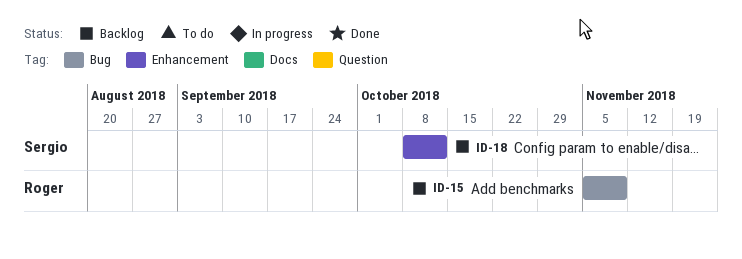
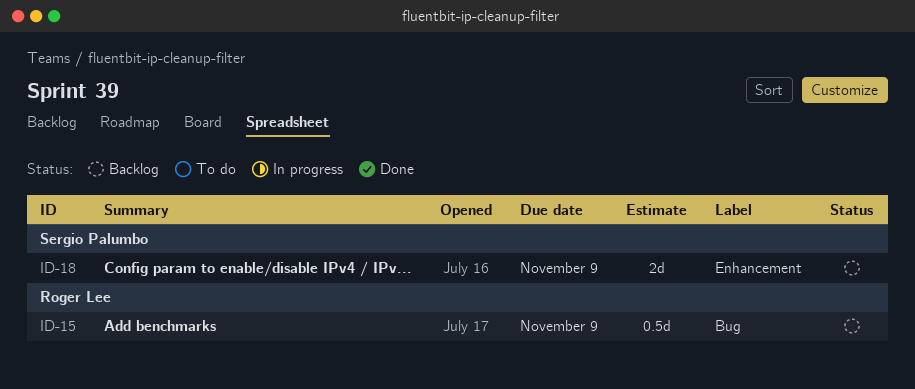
ID-18, due: Oct 12 -> Nov 9

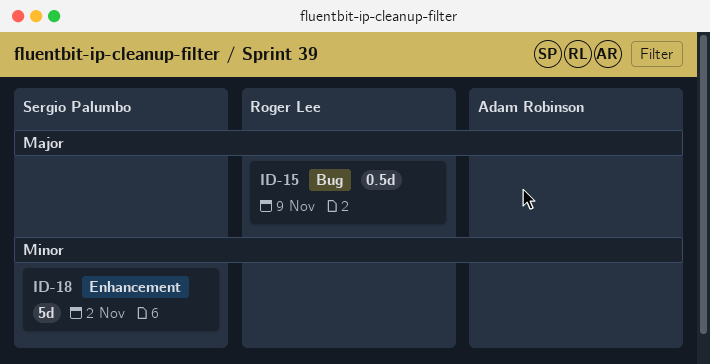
ID-18, estimate: 2d -> 5d
ID-18, due: Nov 9 -> Nov 2

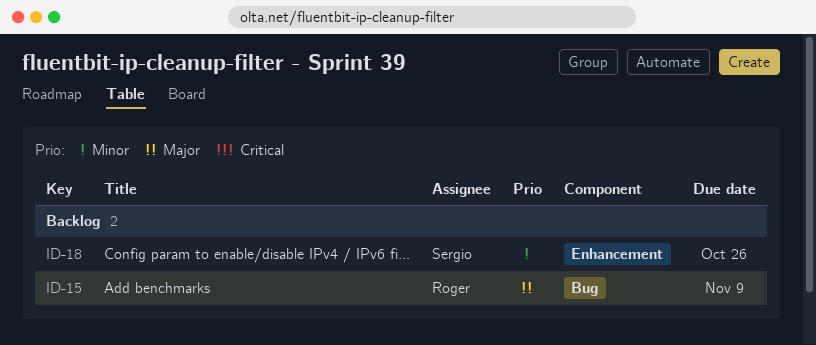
ID-18, due: Nov 2 -> Oct 26

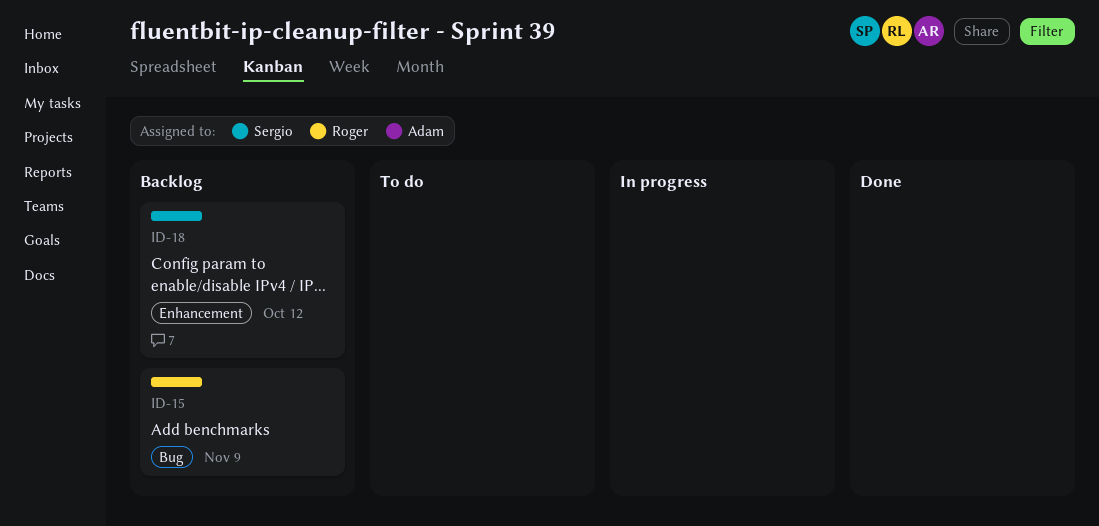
ID-18, due: Oct 26 -> Oct 12

